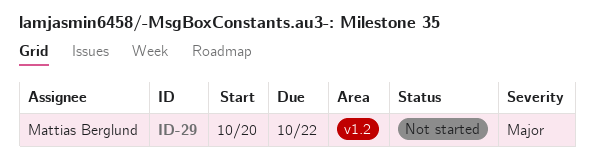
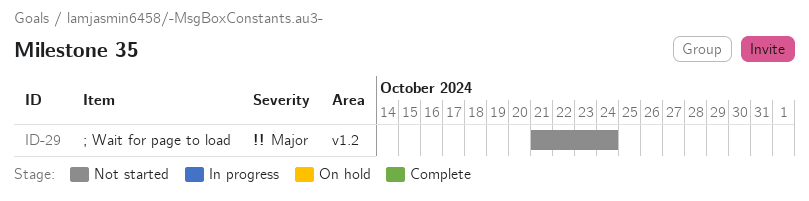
ID-29, start: Oct 20 -> Oct 21
ID-29, due: Oct 22 -> Oct 24

